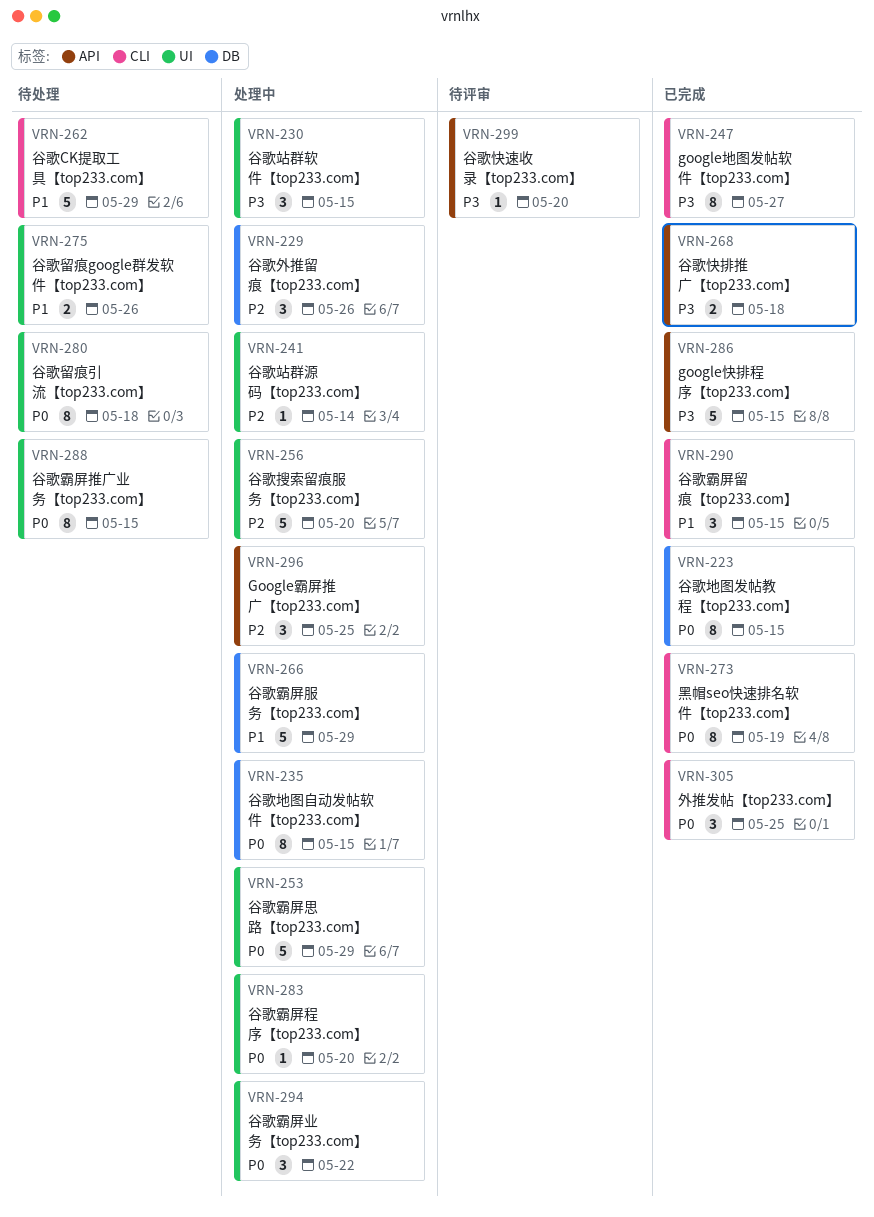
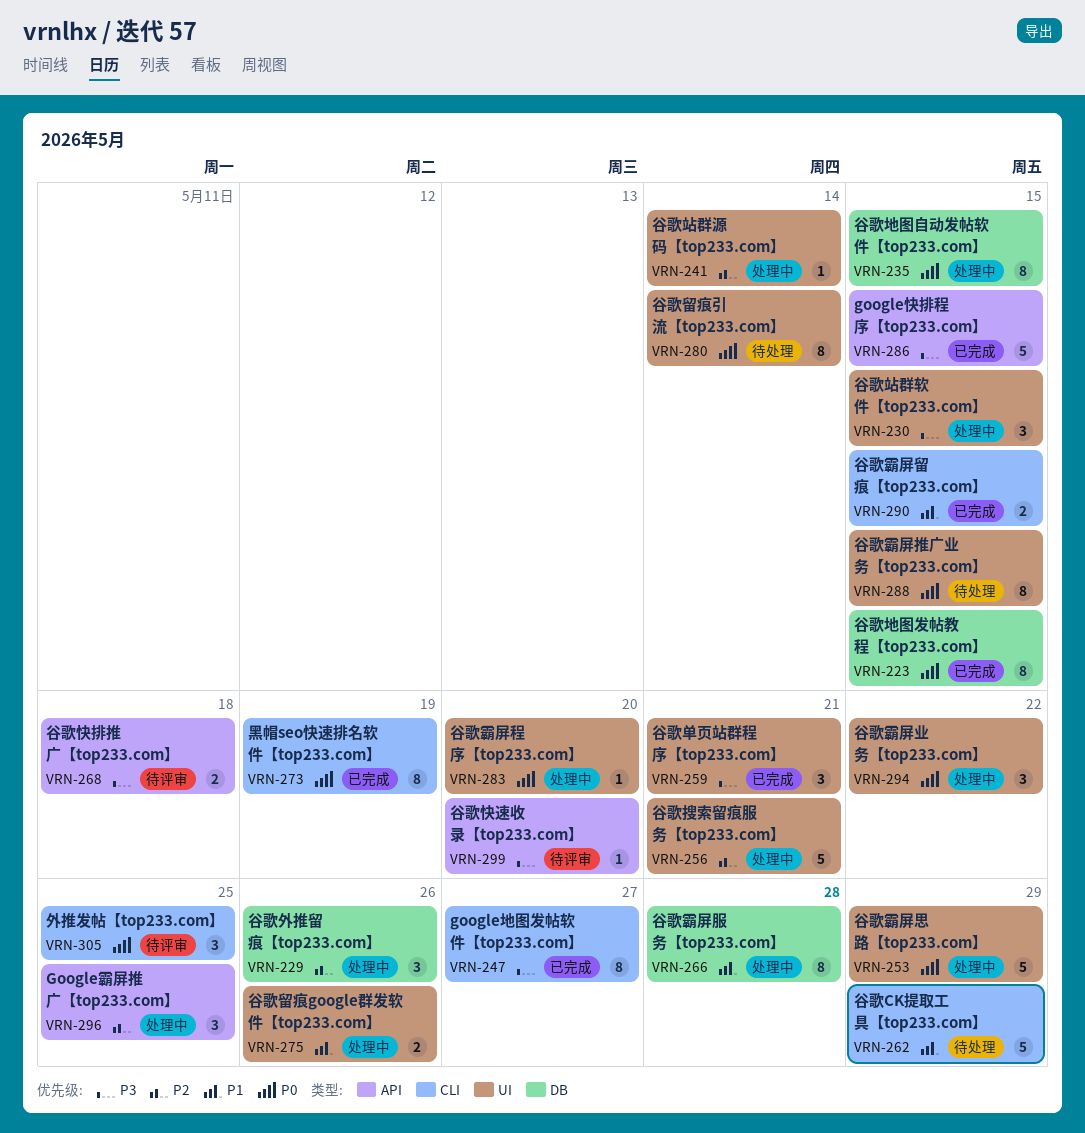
VRN-256, due: May 20 -> May 21
VRN-259: none -> present
VRN-266, estimate: 5 -> 8
VRN-266, due: May 29 -> May 28
VRN-268, status: 已完成 -> 待评审
VRN-275, status: 待处理 -> 处理中
VRN-280, due: May 18 -> May 14
VRN-290, estimate: 3 -> 2
VRN-305, status: 已完成 -> 待评审

